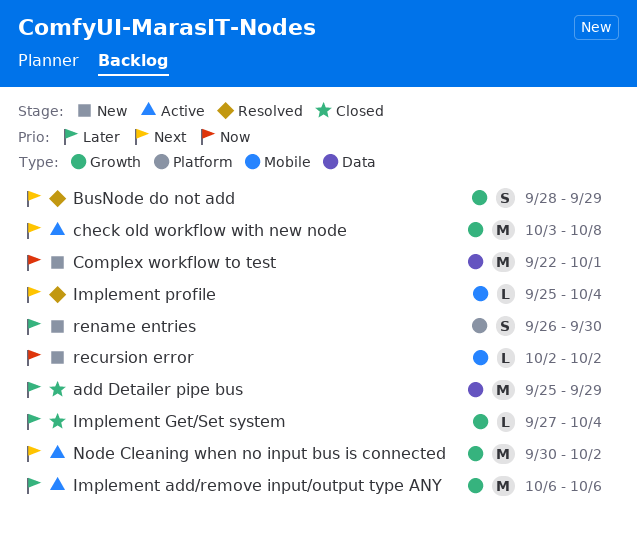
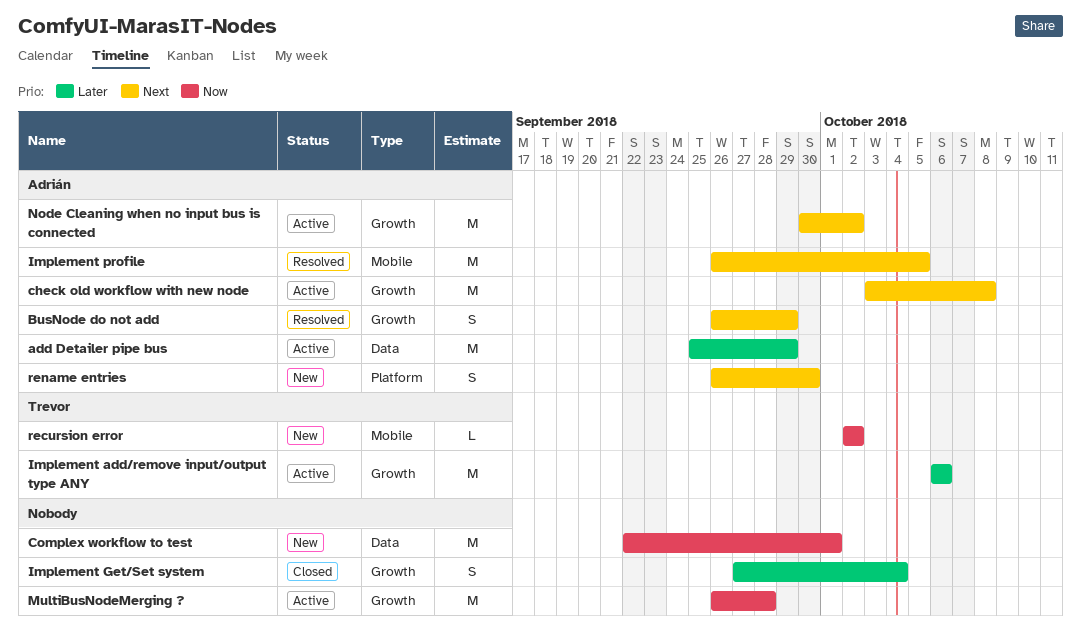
add Detailer pipe bus, status: Closed -> Active
BusNode do not add, start: Sep 28 -> Sep 26
Implement Get/Set system, estimate: L -> S
Implement profile, estimate: L -> M
Implement profile, start: Sep 25 -> Sep 26
Implement profile, due: Oct 4 -> Oct 5
MultiBusNodeMerging ?: none -> present
rename entries, priority: Later -> Next

